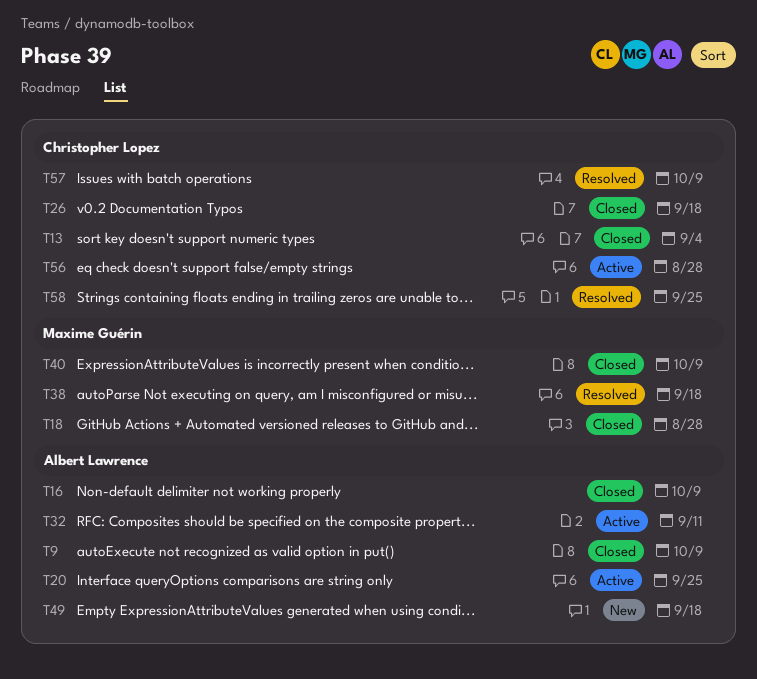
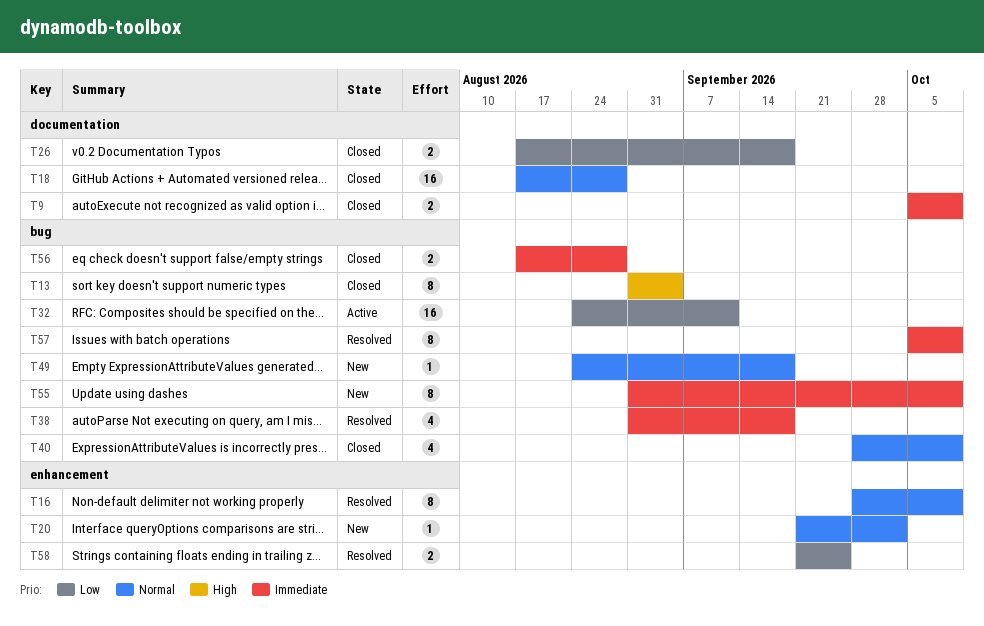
T16, status: Closed -> Resolved
T20, status: Active -> New
T20, due: Sep 25 -> Oct 2
T55: none -> present
T56, status: Active -> Closed

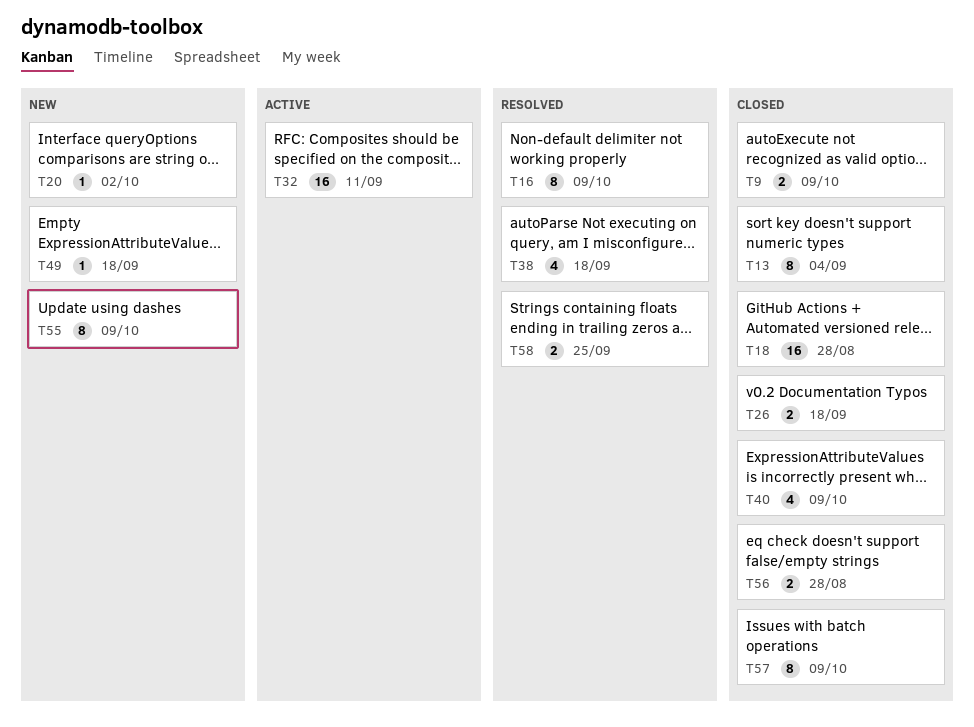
T57, status: Resolved -> Closed

